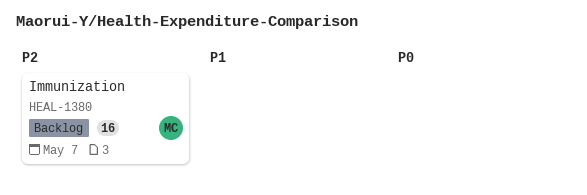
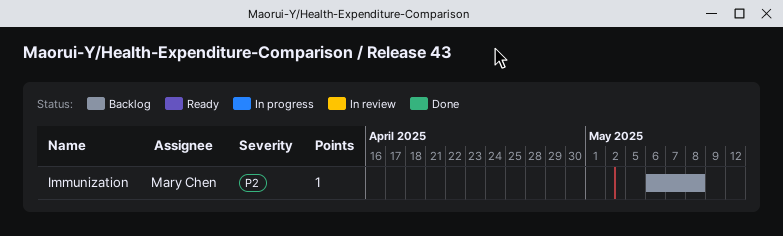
Immunization, estimate: 16 -> 1
Immunization, due: May 7 -> May 8

